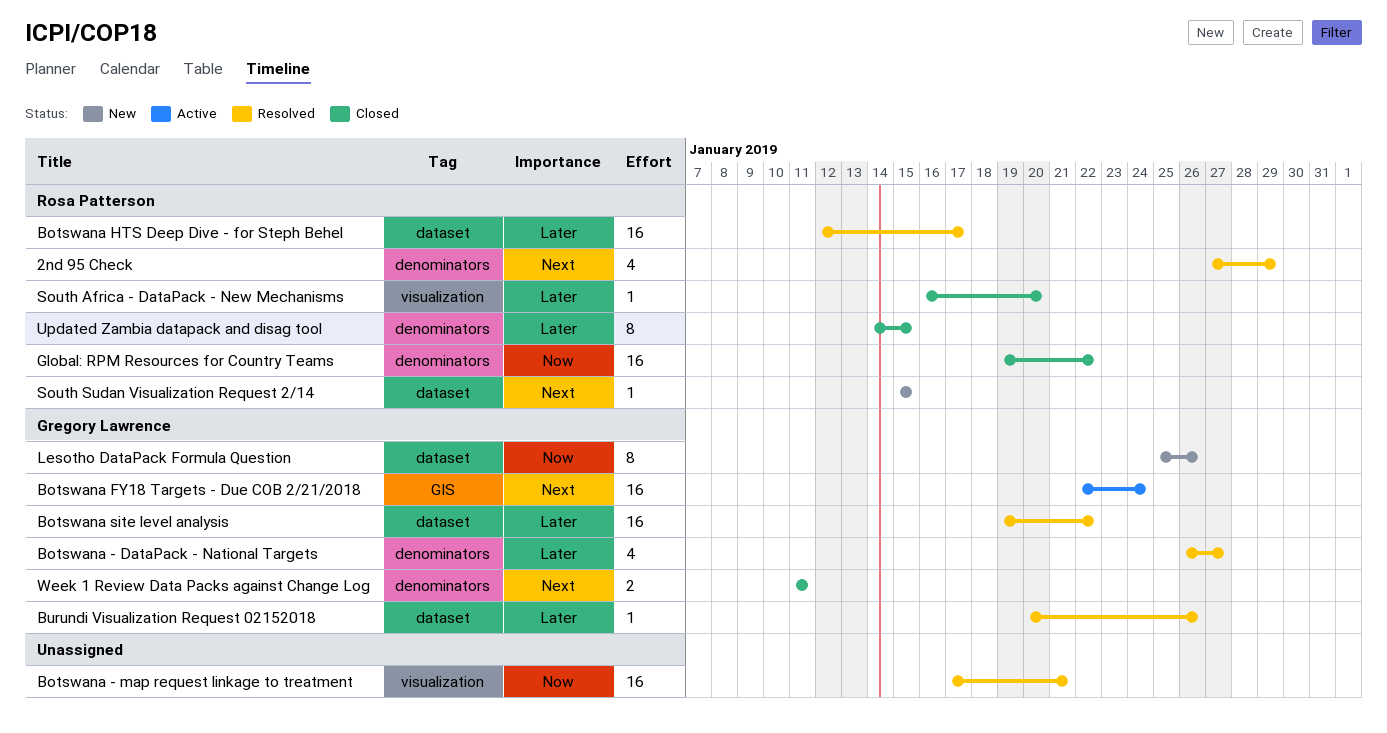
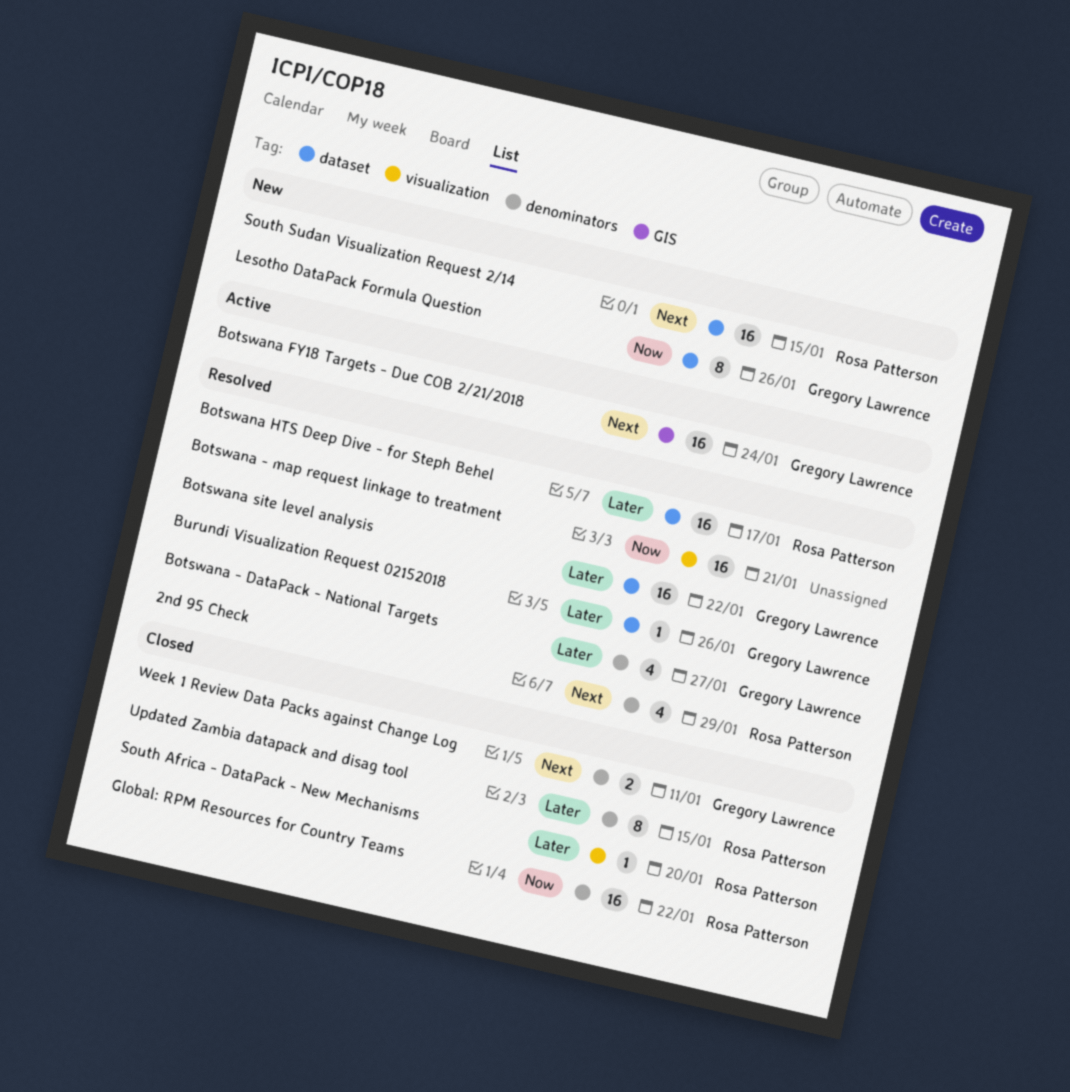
South Sudan Visualization Request 2/14, estimate: 1 -> 16

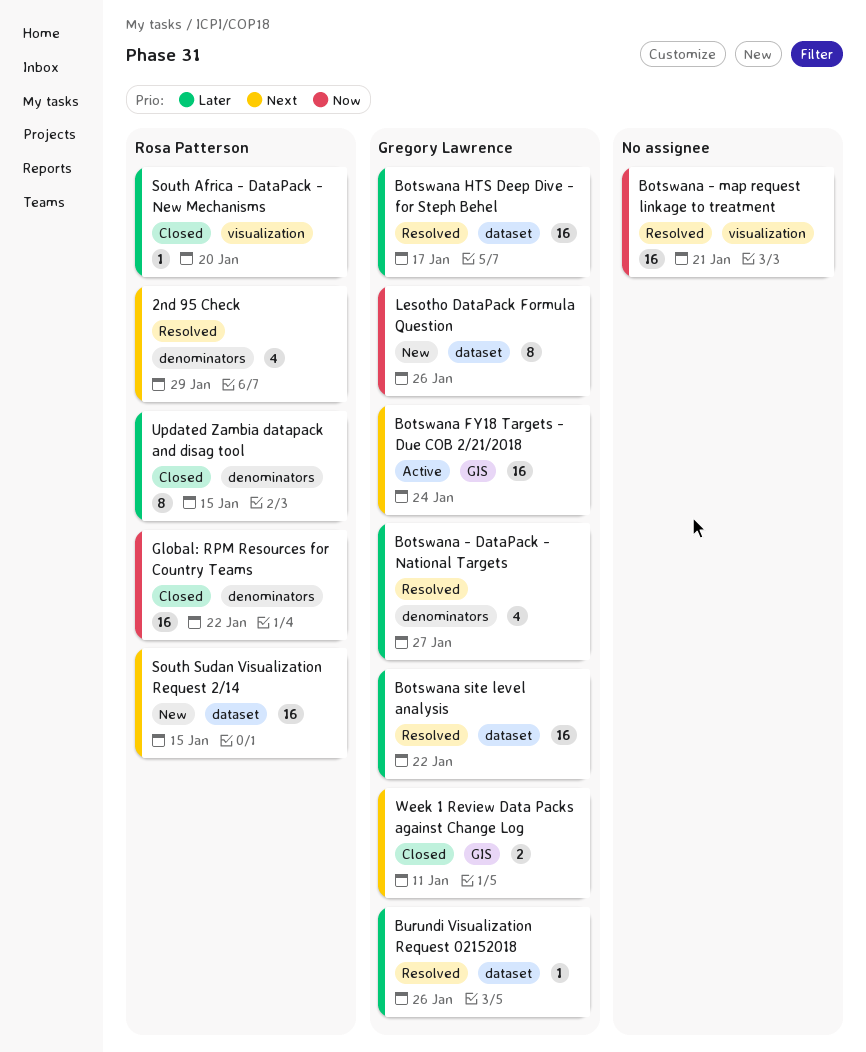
Botswana HTS Deep Dive - for Steph Behel, owner: Rosa Patterson -> Gregory Lawrence
Week 1 Review Data Packs against Change Log, label: denominators -> GIS

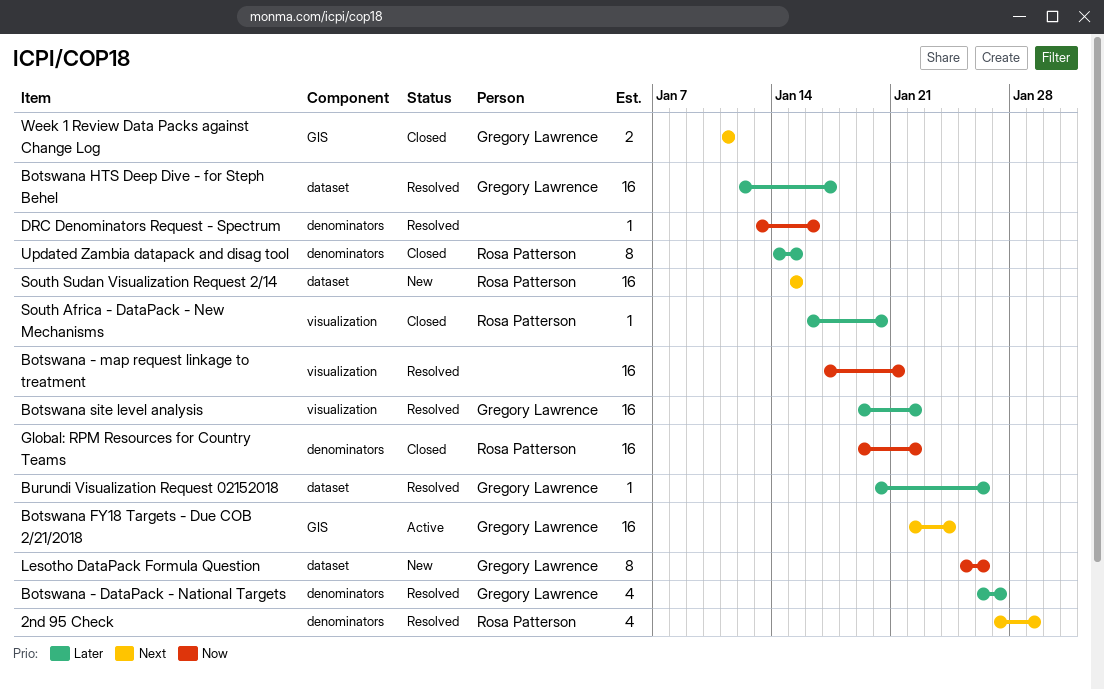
Botswana site level analysis, label: dataset -> visualization
DRC Denominators Request - Spectrum: none -> present

